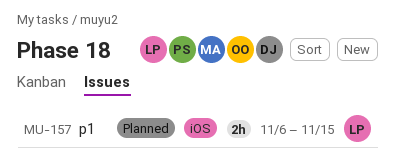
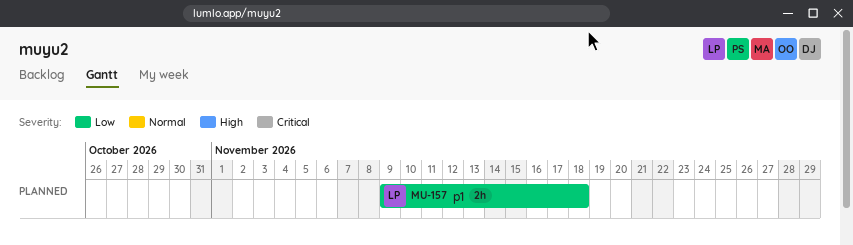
MU-157, start: Nov 6 -> Nov 9
MU-157, due: Nov 15 -> Nov 18

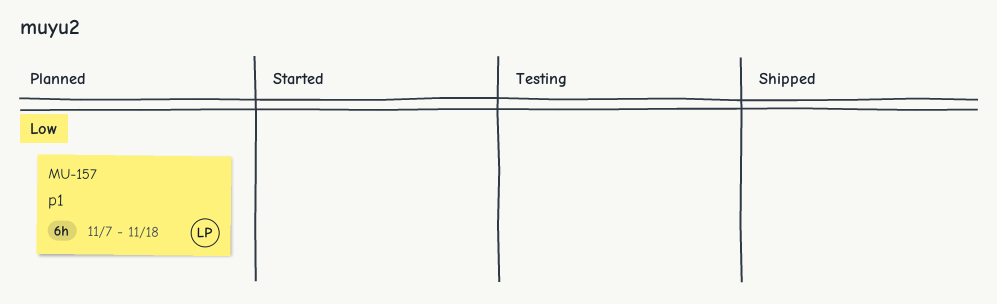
MU-157, estimate: 2h -> 6h
MU-157, start: Nov 9 -> Nov 7

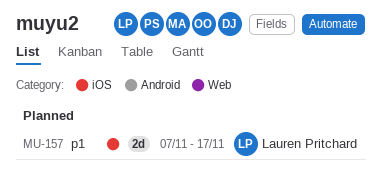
MU-157, estimate: 6h -> 2d
MU-157, due: Nov 18 -> Nov 17

